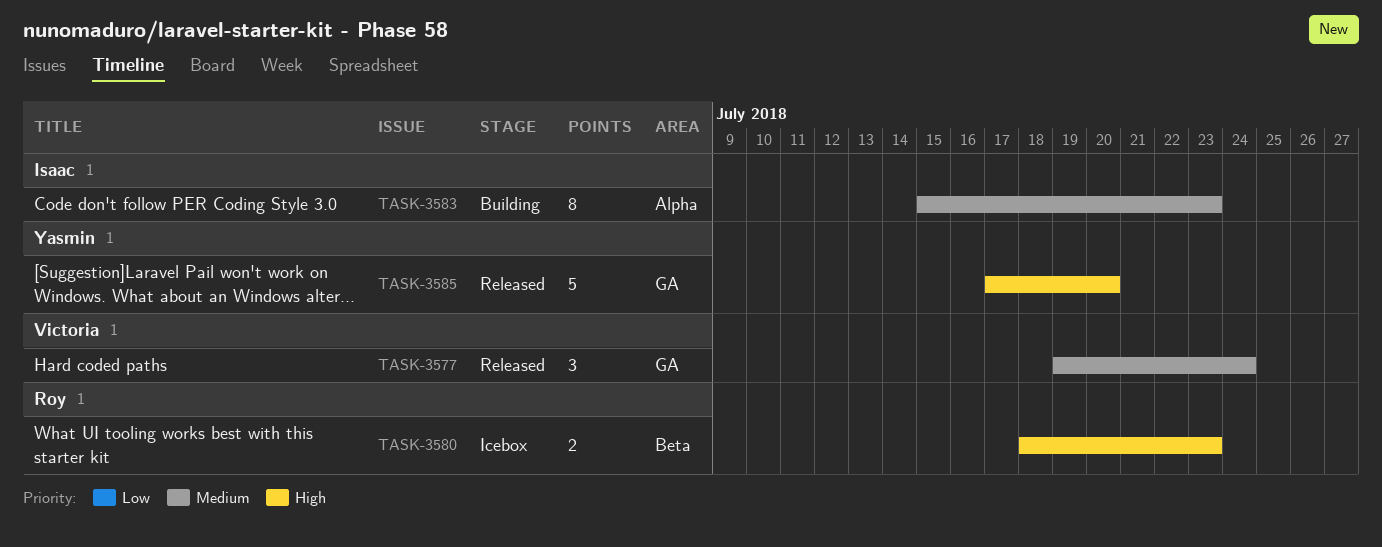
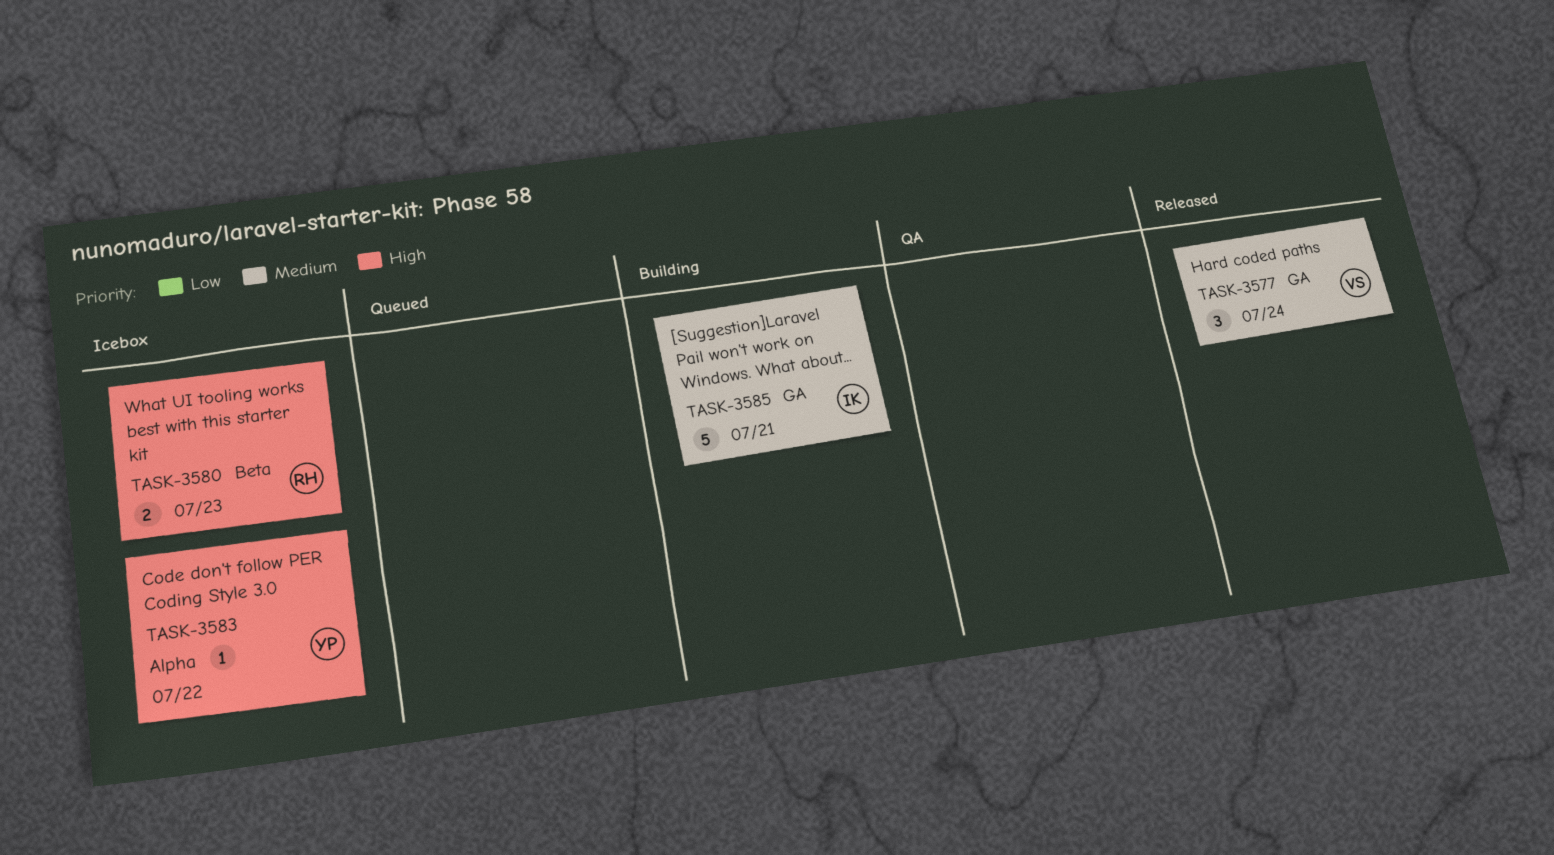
TASK-3583, status: Building -> Icebox
TASK-3583, owner: Isaac -> Yasmin
TASK-3583, priority: Medium -> High
TASK-3583, estimate: 8 -> 1
TASK-3583, due: Jul 23 -> Jul 22
TASK-3585, status: Released -> Building
TASK-3585, owner: Yasmin -> Isaac
TASK-3585, priority: High -> Medium
TASK-3585, due: Jul 20 -> Jul 21

